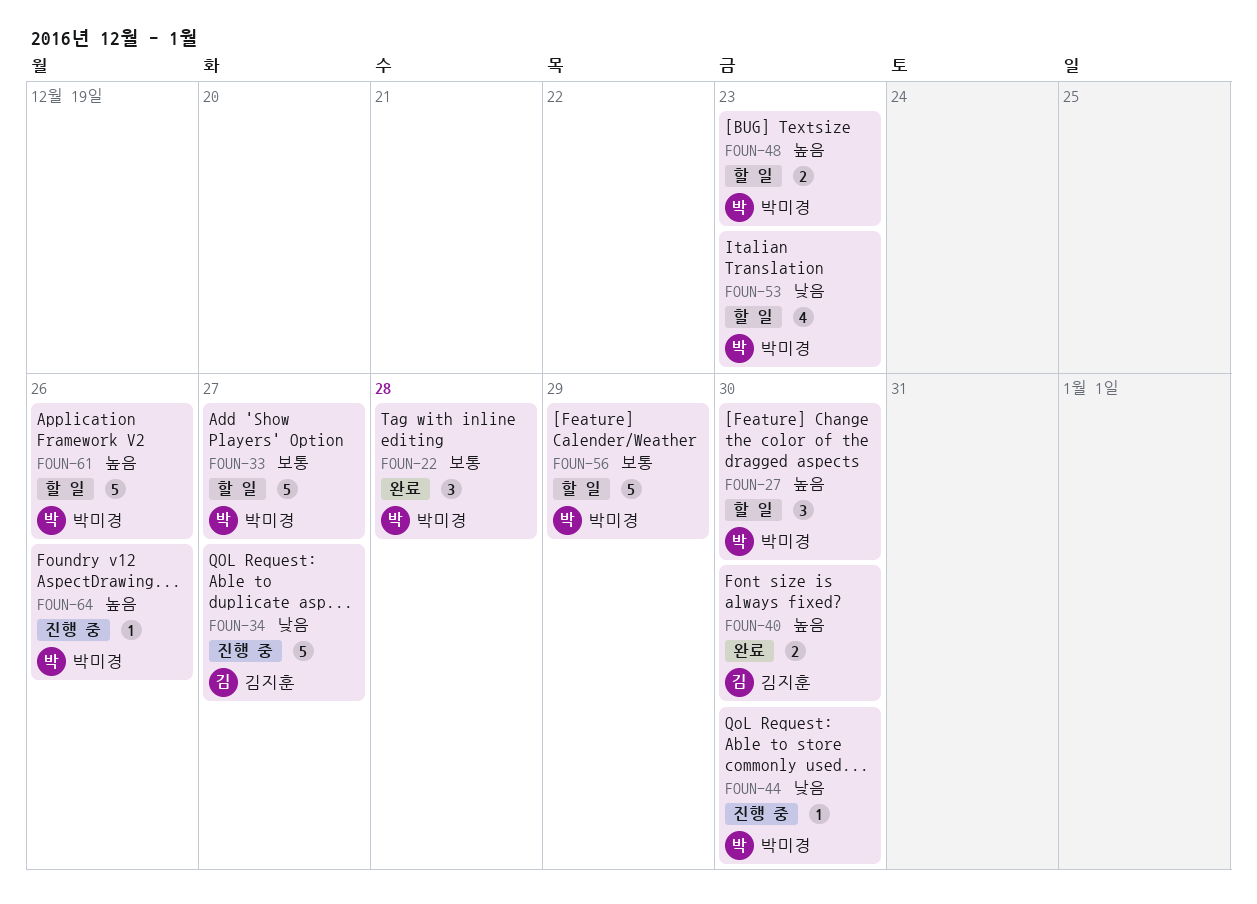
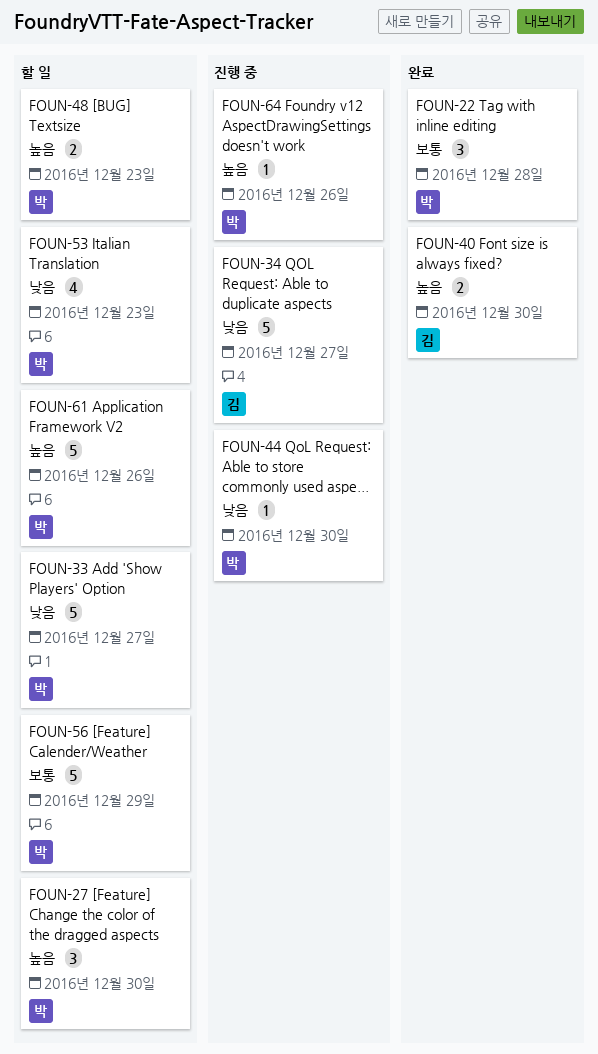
FOUN-33, priority: 보통 -> 낮음

